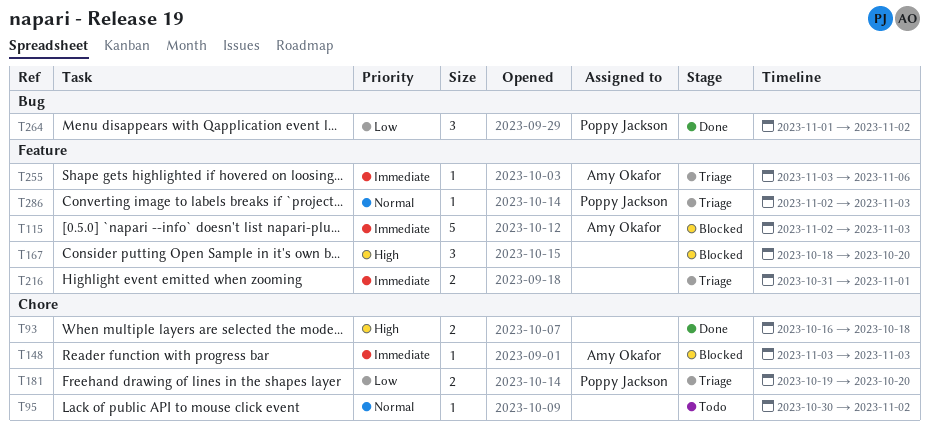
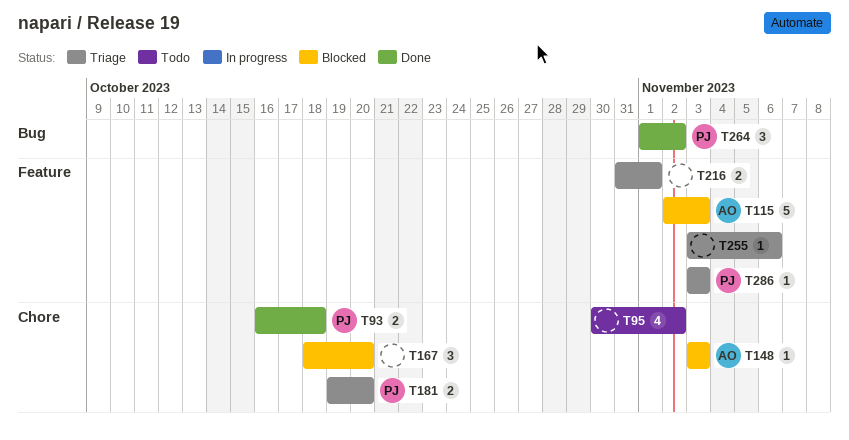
T93, owner: none -> Poppy Jackson
T95, estimate: 1 -> 4
T167, label: Feature -> Chore
T255, owner: Amy Okafor -> none
T286, start: Nov 2 -> Nov 3

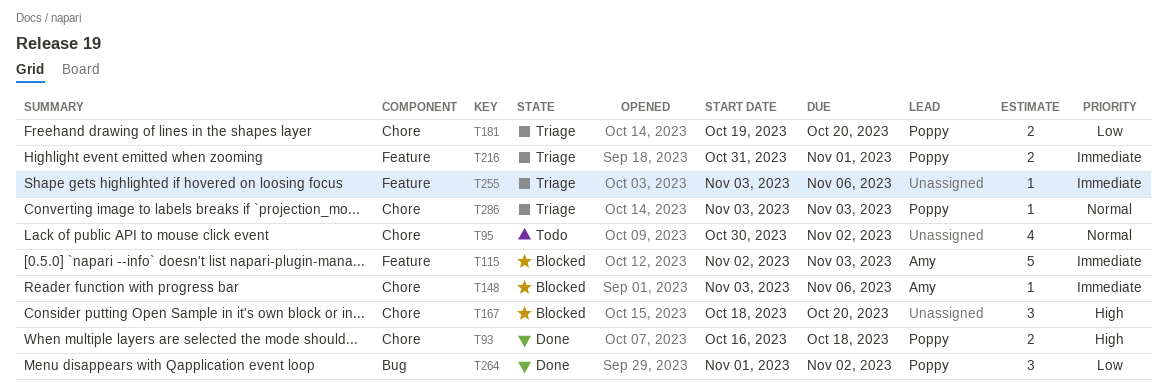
T148, due: Nov 3 -> Nov 6
T216, owner: none -> Poppy
T286, label: Feature -> Chore

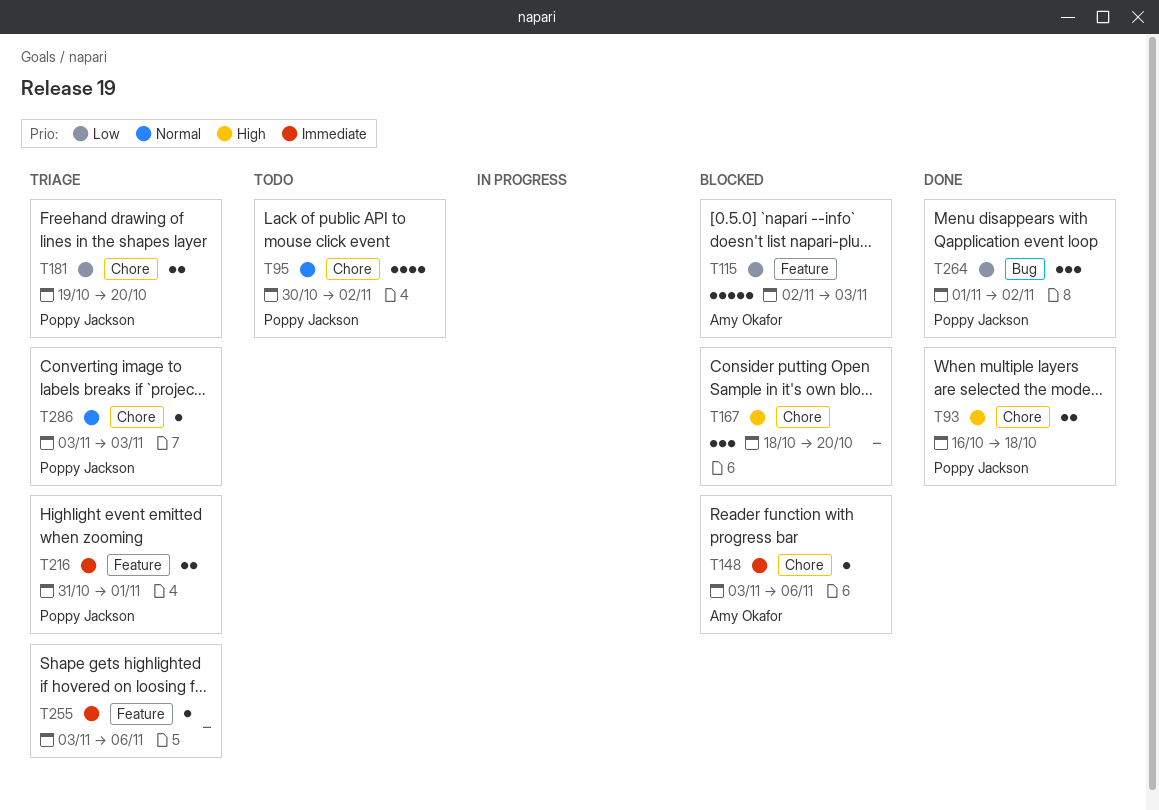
T95, owner: none -> Poppy Jackson
T115, priority: Immediate -> Low

